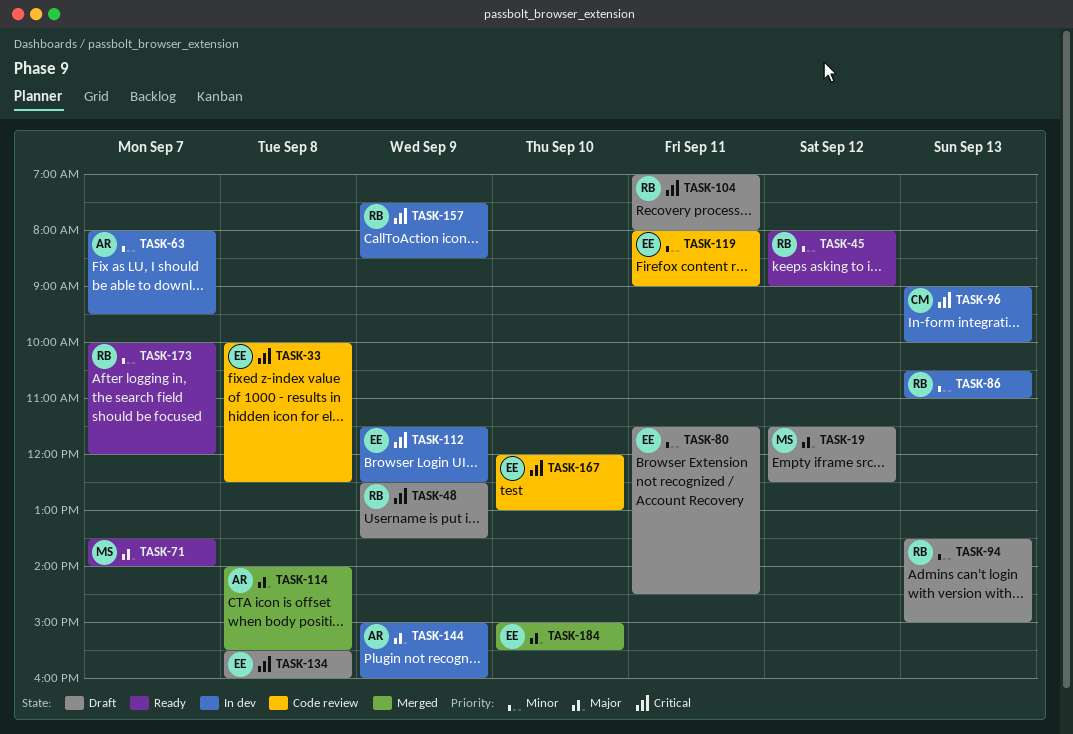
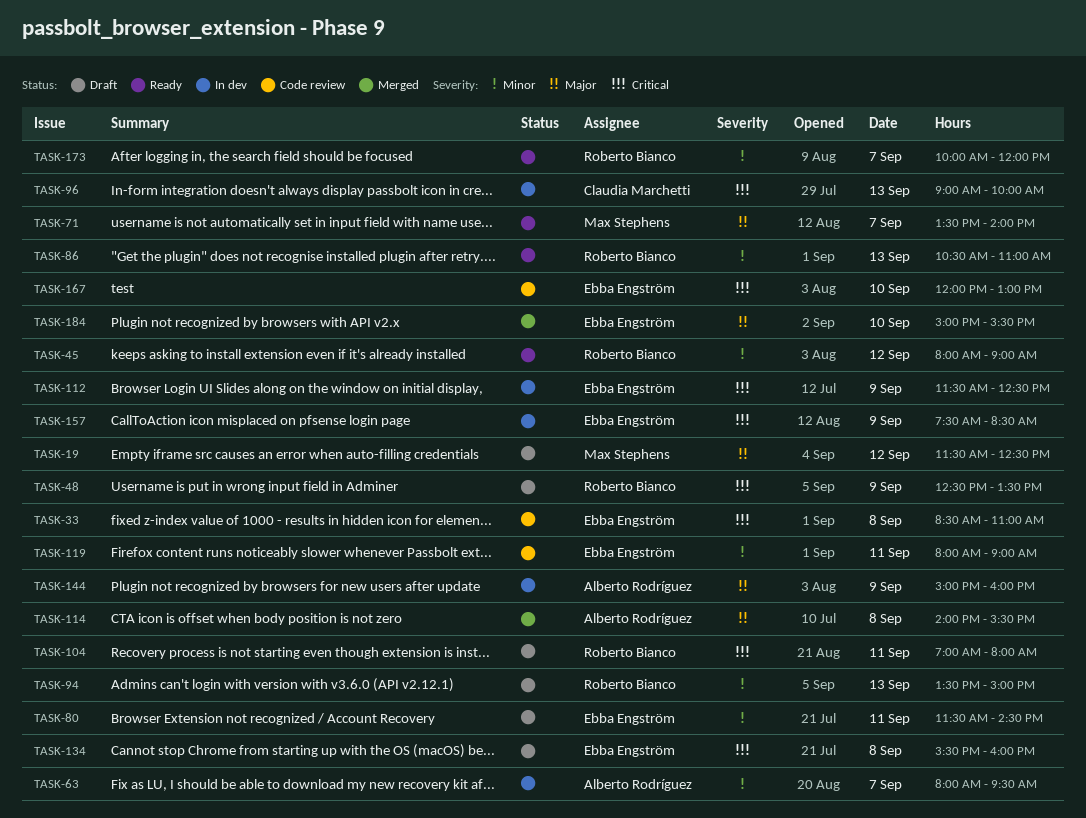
TASK-33, begins: 10:00 -> 08:30
TASK-33, ends: 12:30 -> 11:00
TASK-86, status: In dev -> Ready
TASK-157, owner: Roberto Bianco -> Ebba Engström

